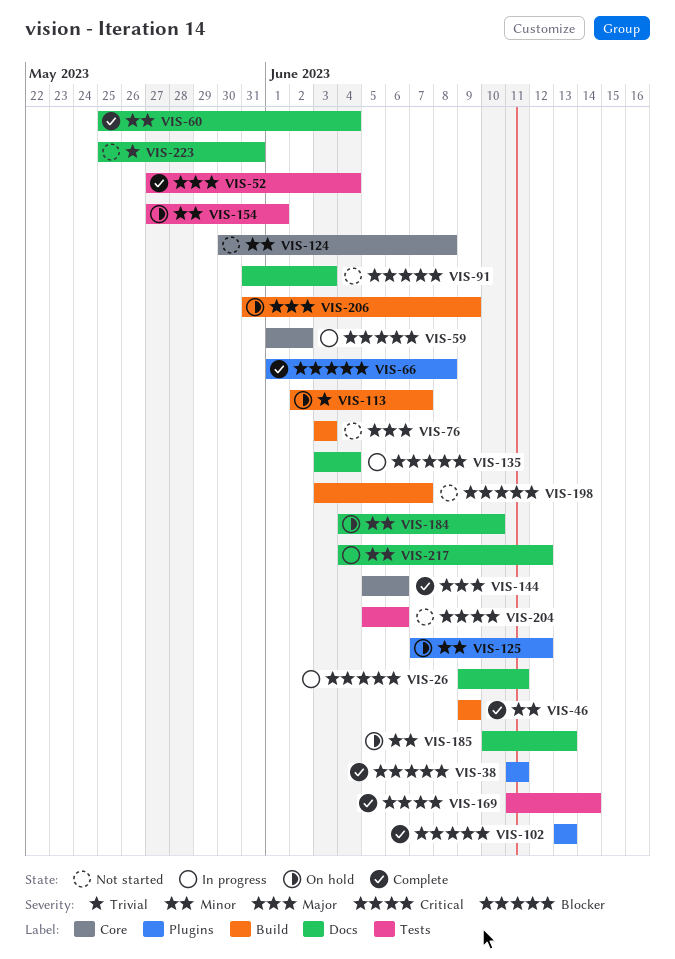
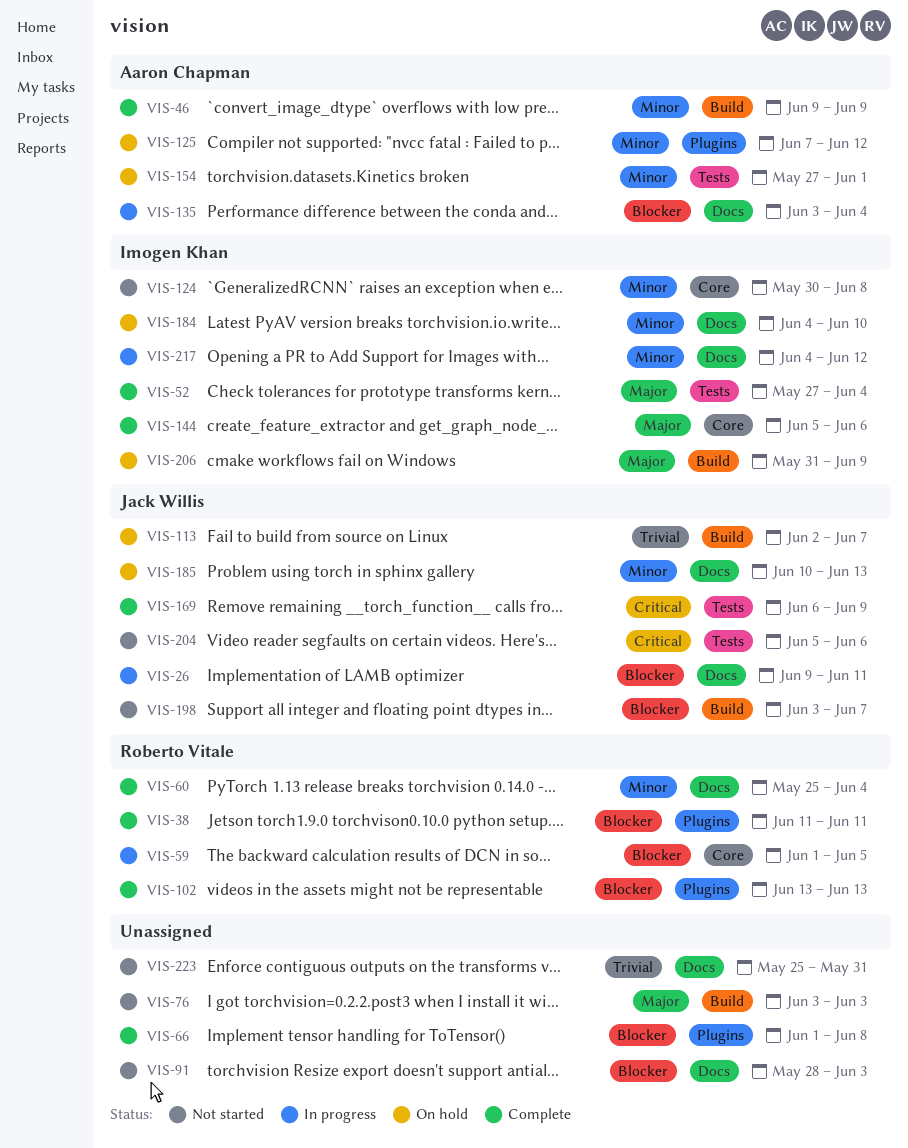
VIS-59, due: Jun 2 -> Jun 5
VIS-91, start: May 31 -> May 28
VIS-169, start: Jun 11 -> Jun 6
VIS-169, due: Jun 14 -> Jun 9

